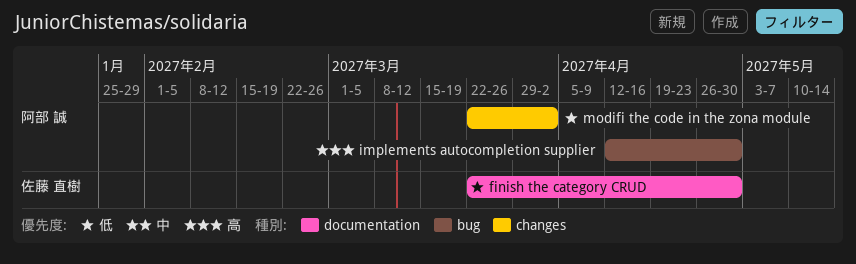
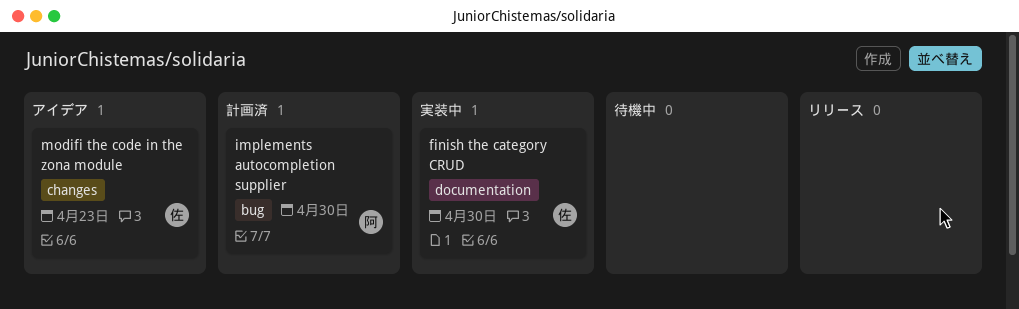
modifi the code in the zona module, owner: 阿部 誠 -> 佐藤 直樹
modifi the code in the zona module, due: Apr 2 -> Apr 23

